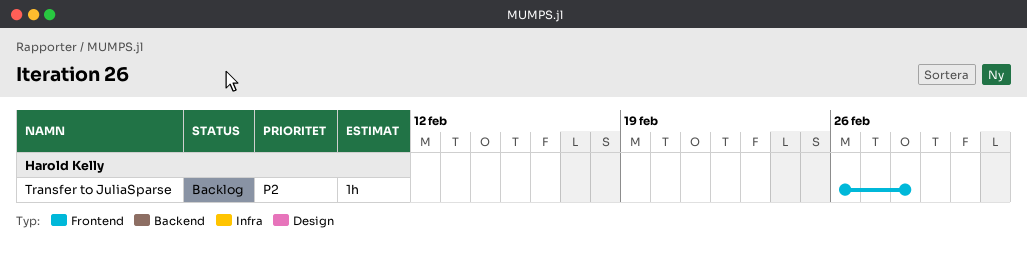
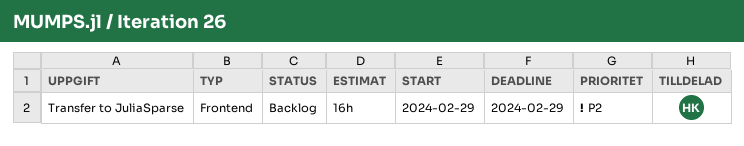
Transfer to JuliaSparse, estimate: 1h -> 16h
Transfer to JuliaSparse, start: Feb 26 -> Feb 29
Transfer to JuliaSparse, due: Feb 28 -> Feb 29

